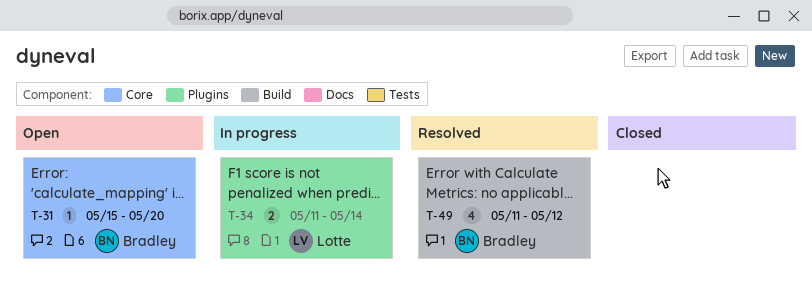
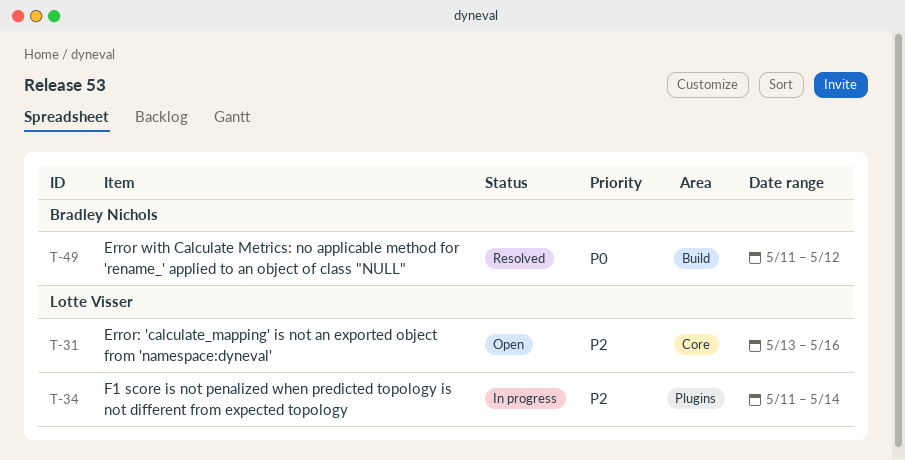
T-31, owner: Bradley Nichols -> Lotte Visser
T-31, start: May 15 -> May 13
T-31, due: May 20 -> May 16

